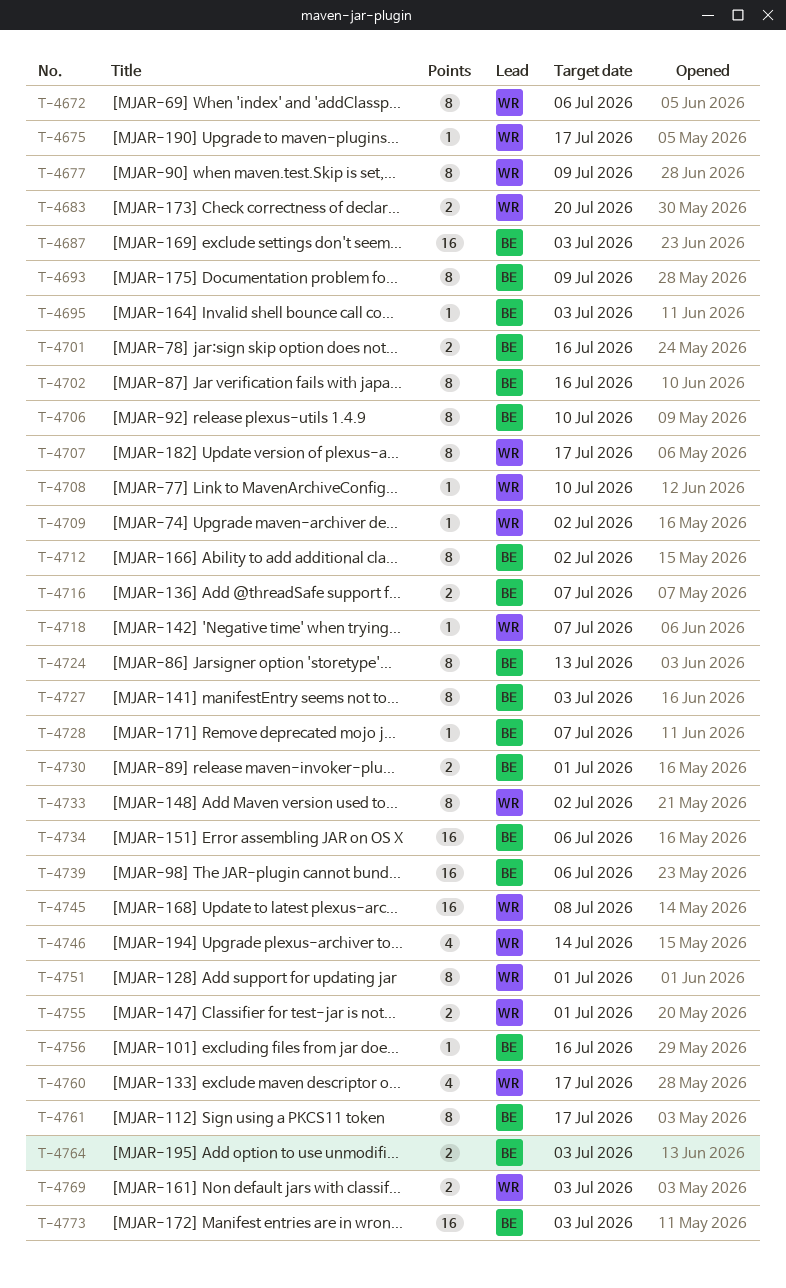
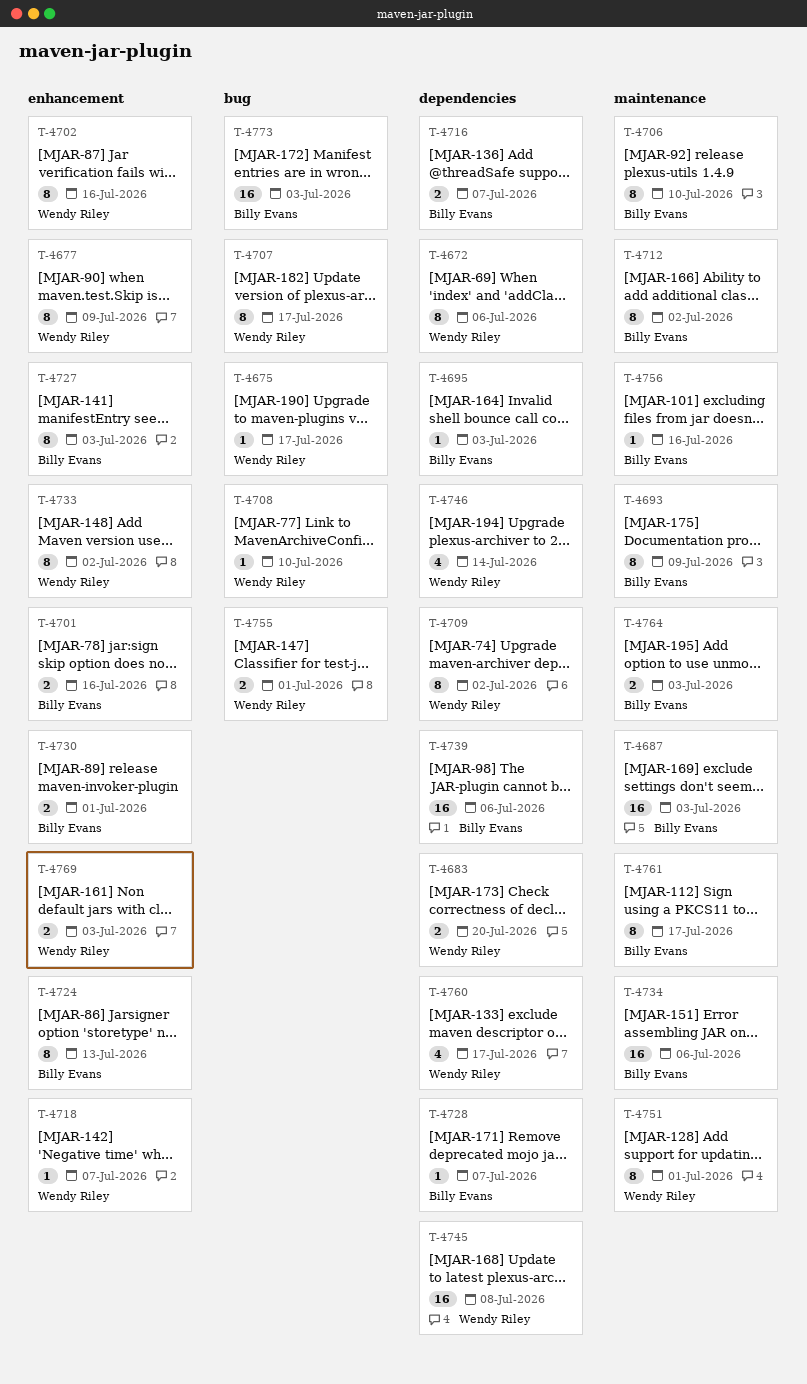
T-4702, owner: Billy Evans -> Wendy Riley
T-4709, estimate: 1 -> 8

